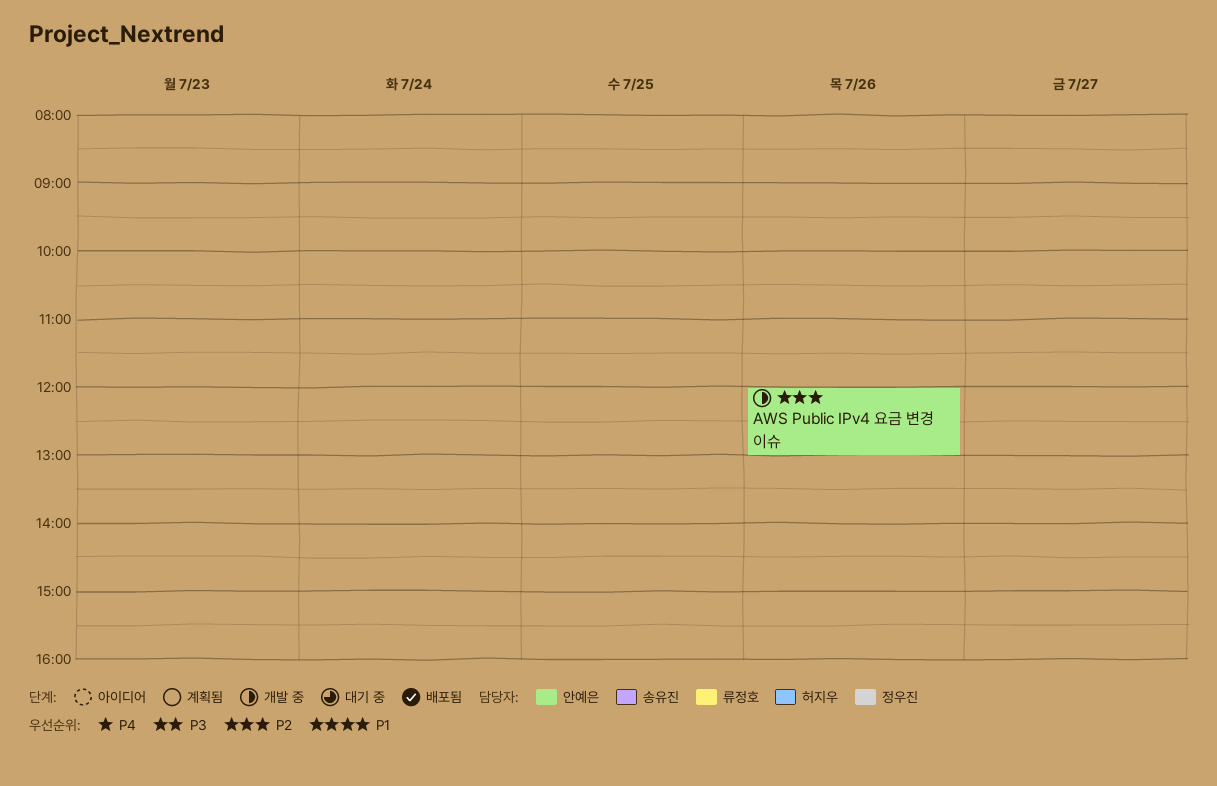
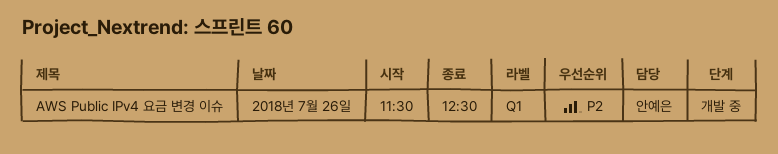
AWS Public IPv4 요금 변경 이슈, begins: 12:00 -> 11:30
AWS Public IPv4 요금 변경 이슈, ends: 13:00 -> 12:30

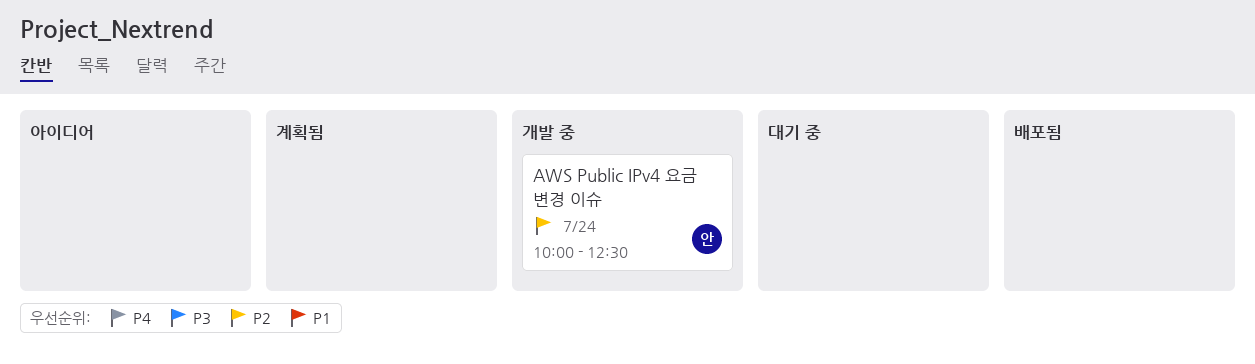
AWS Public IPv4 요금 변경 이슈, day: Jul 26 -> Jul 24
AWS Public IPv4 요금 변경 이슈, begins: 11:30 -> 10:00

